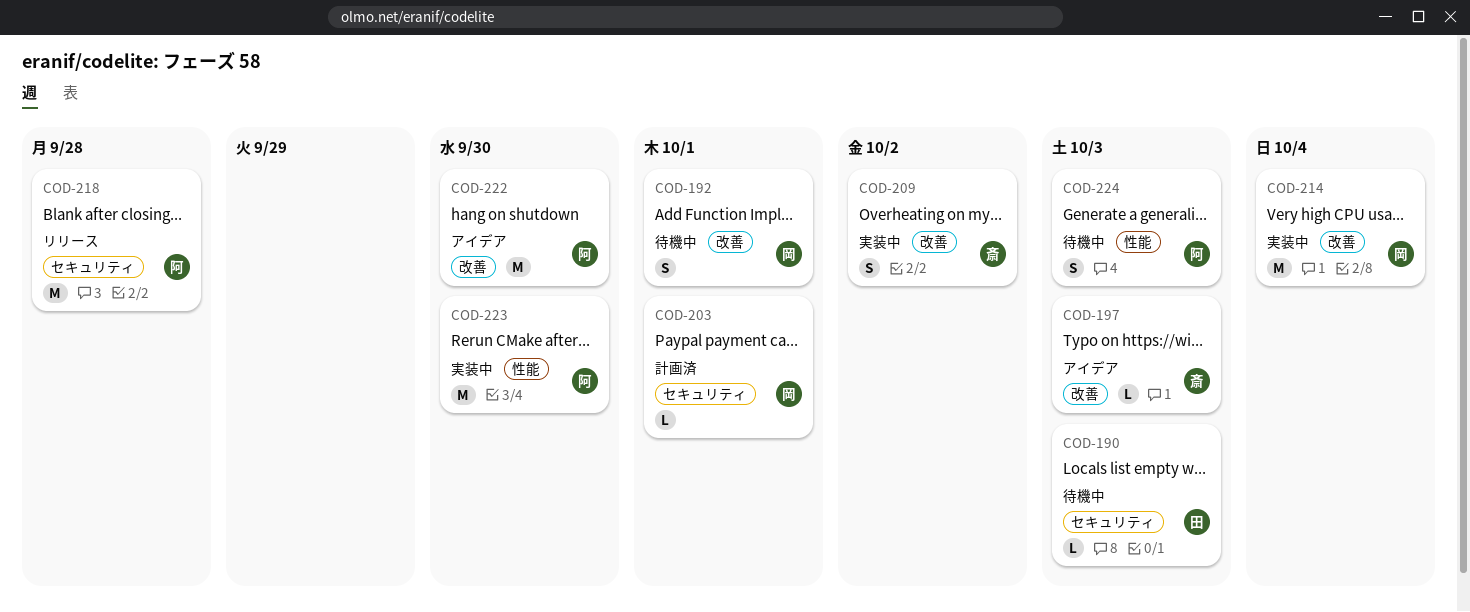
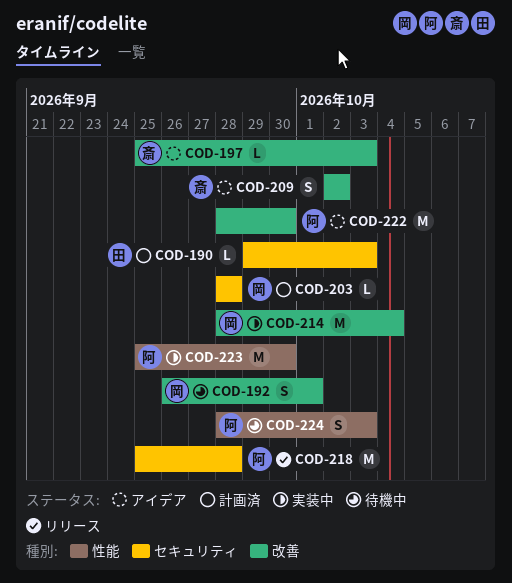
COD-190, status: 待機中 -> 計画済
COD-203, due: Oct 1 -> Sep 28
COD-209, status: 実装中 -> アイデア

